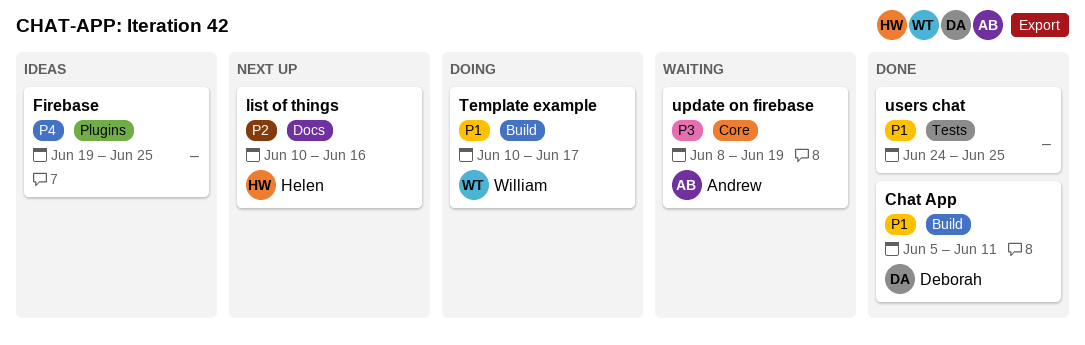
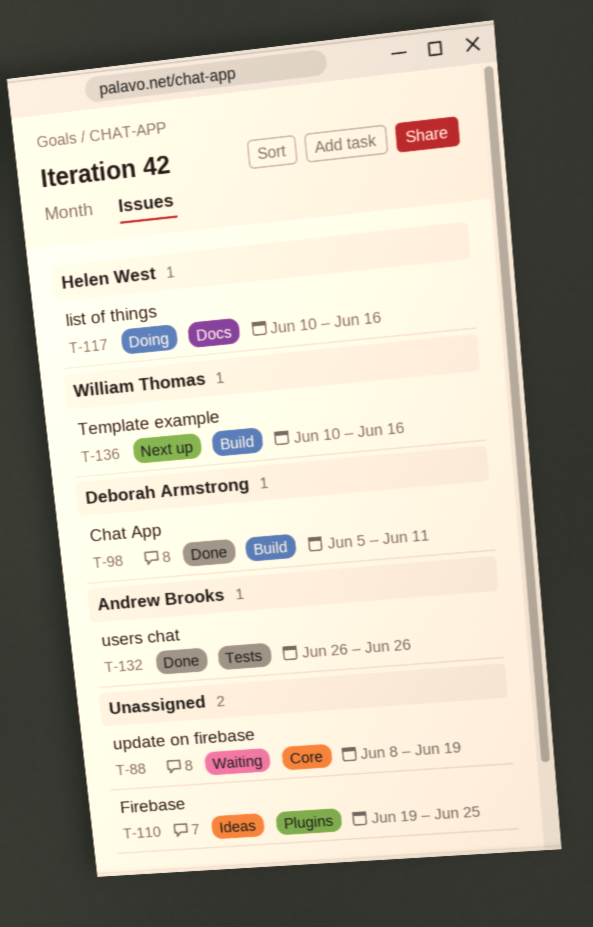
list of things, status: Next up -> Doing
Template example, status: Doing -> Next up
Template example, due: Jun 17 -> Jun 16
update on firebase, owner: Andrew Brooks -> none
users chat, owner: none -> Andrew Brooks
users chat, start: Jun 24 -> Jun 26
users chat, due: Jun 25 -> Jun 26

